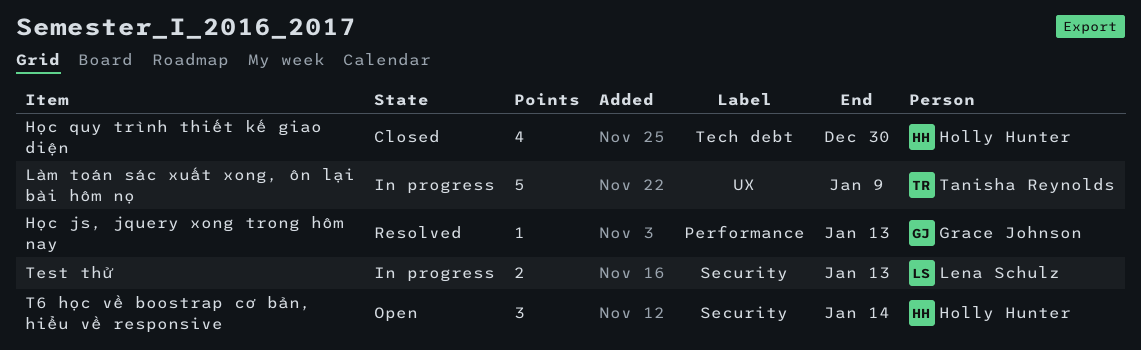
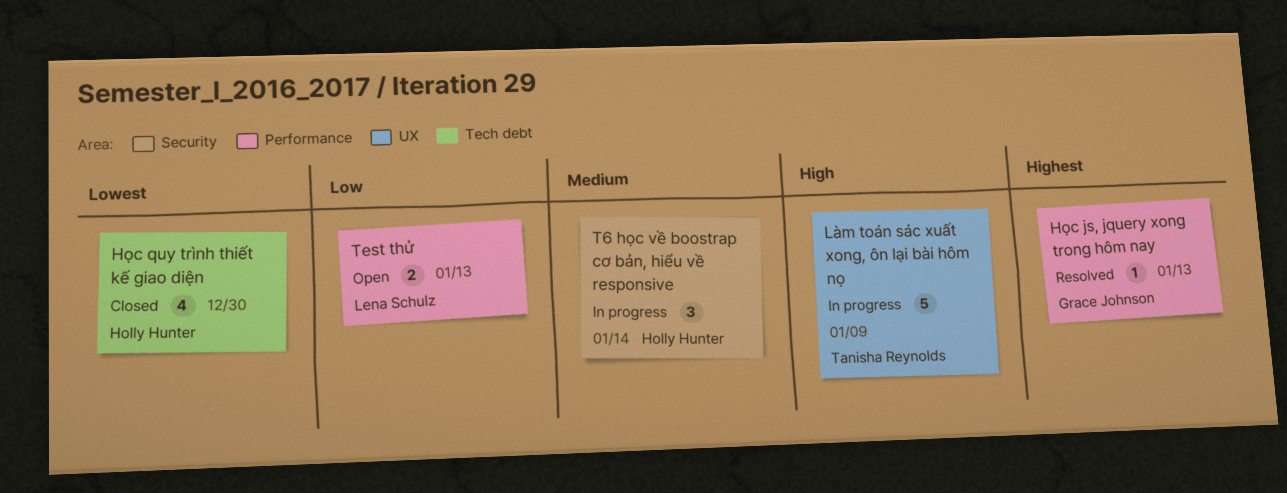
T6 học về boostrap cơ bản, hiểu về responsive, status: Open -> In progress
Test thử, status: In progress -> Open
Test thử, label: Security -> Performance

